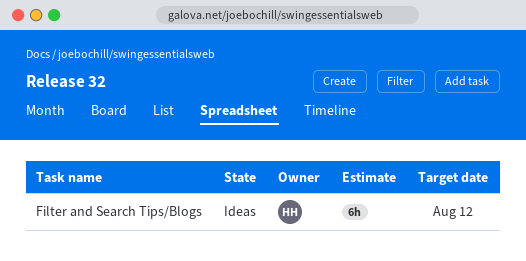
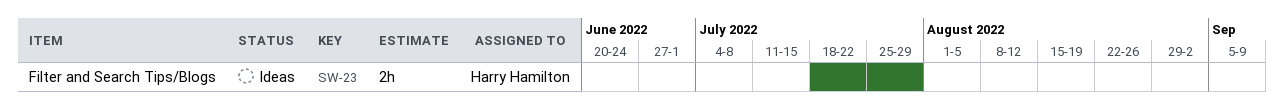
Filter and Search Tips/Blogs, estimate: 6h -> 2h
Filter and Search Tips/Blogs, due: Aug 12 -> Jul 29

